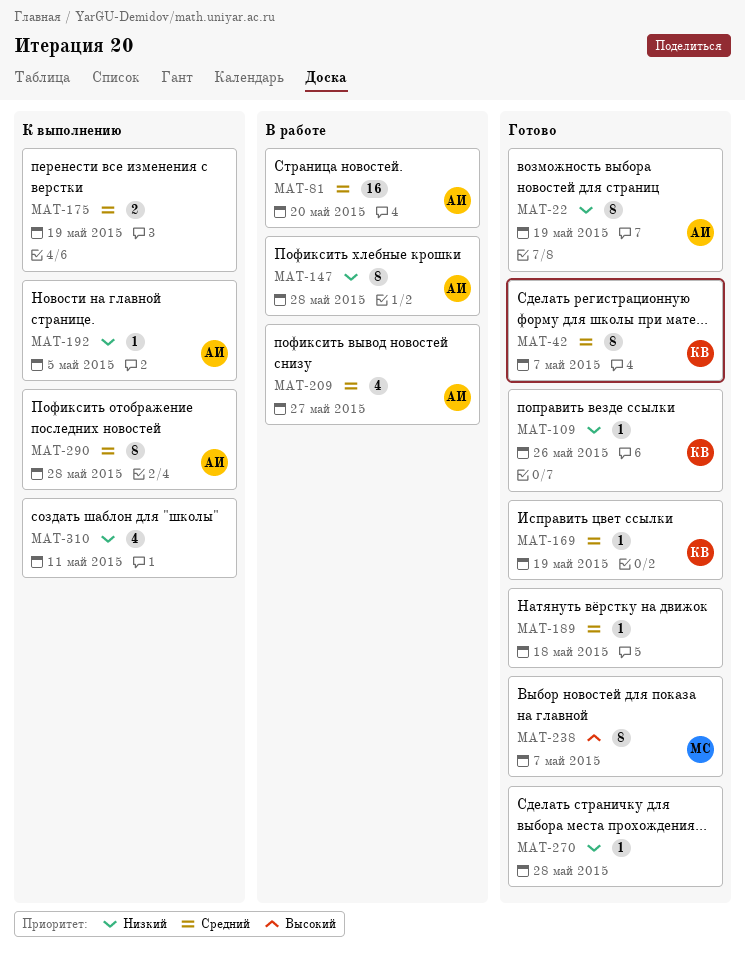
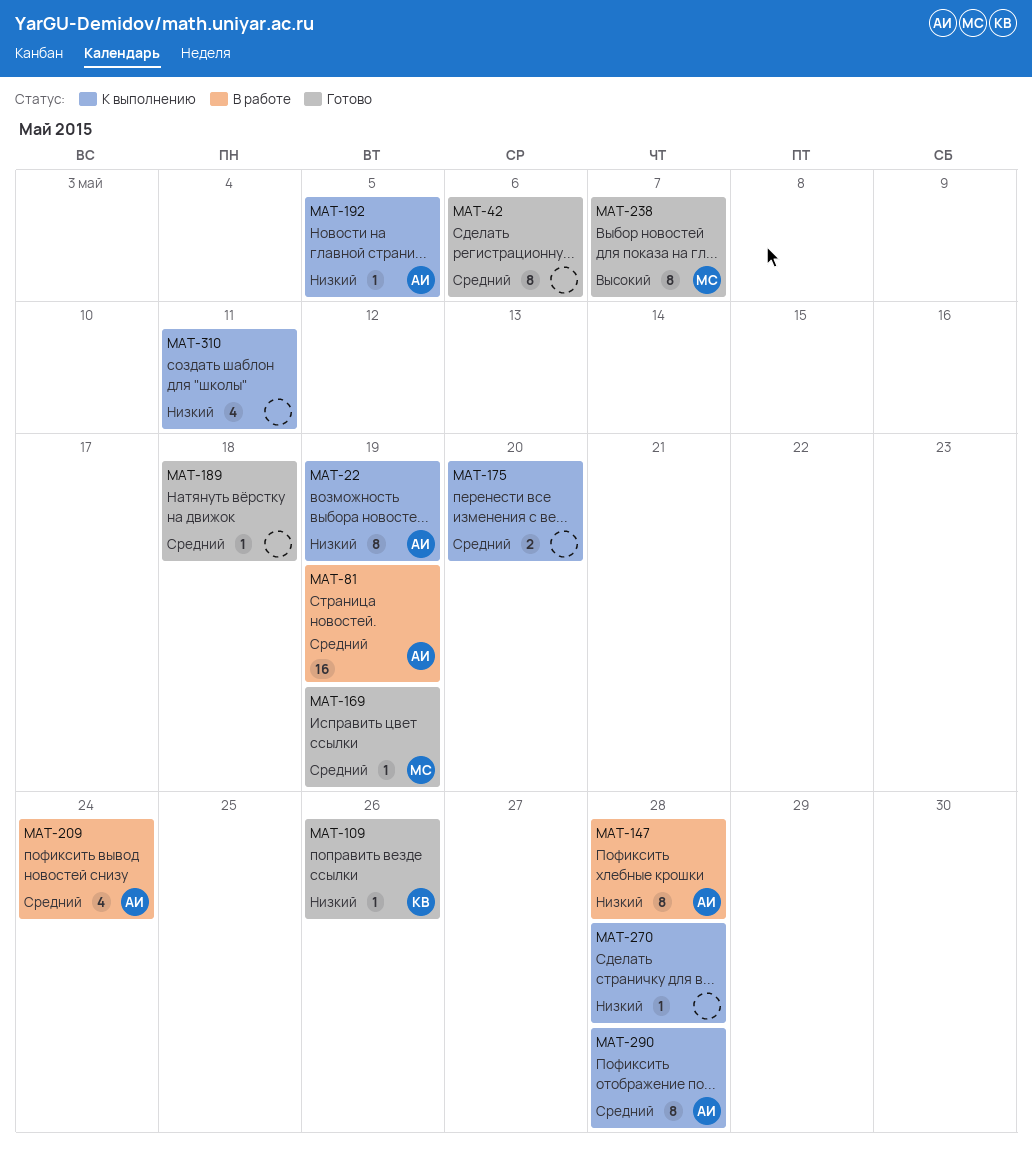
MAT-22, status: Готово -> К выполнению
MAT-42, owner: КВ -> none
MAT-42, due: May 7 -> May 6
MAT-81, due: May 20 -> May 19
MAT-169, owner: КВ -> МС
MAT-175, due: May 19 -> May 20
MAT-209, due: May 27 -> May 24
MAT-270, status: Готово -> К выполнению

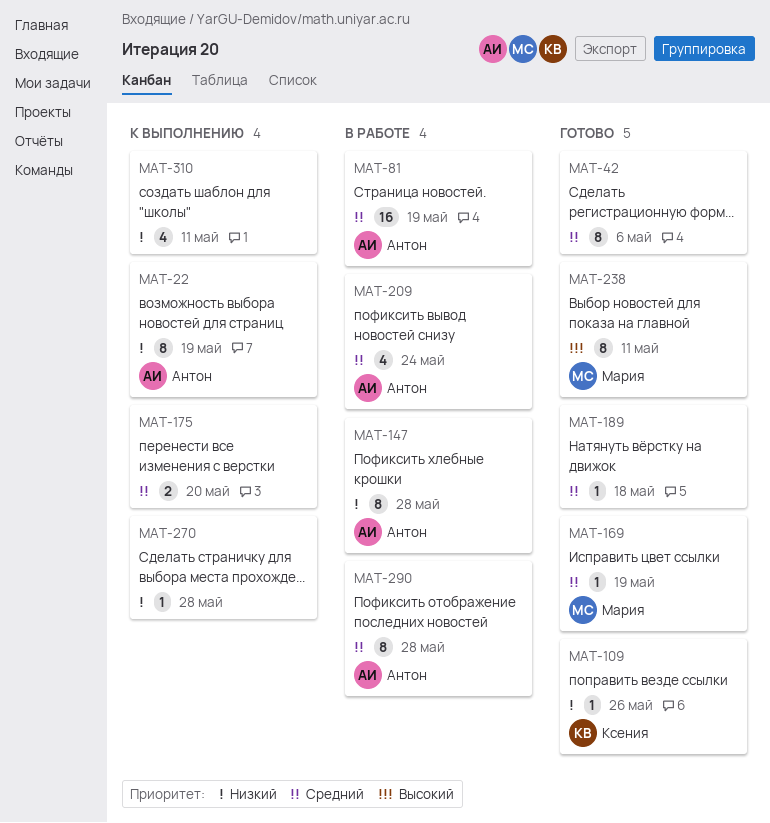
MAT-192: present -> none
MAT-238, due: May 7 -> May 11
MAT-290, status: К выполнению -> В работе

